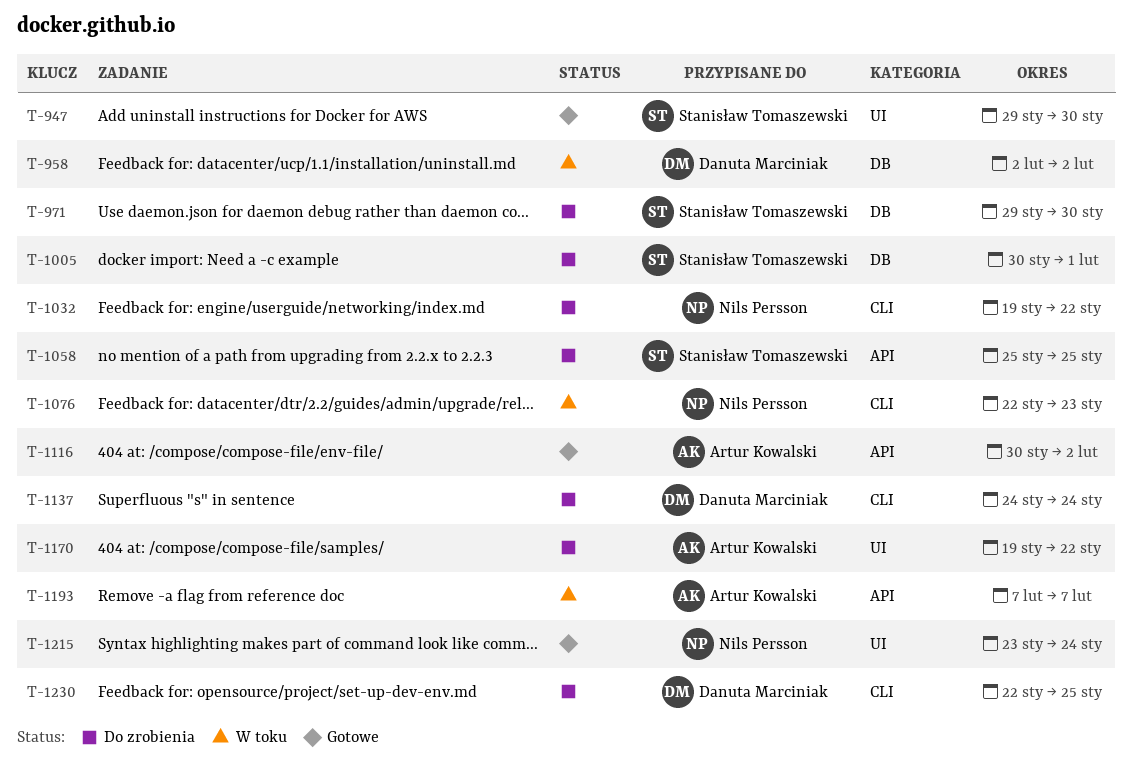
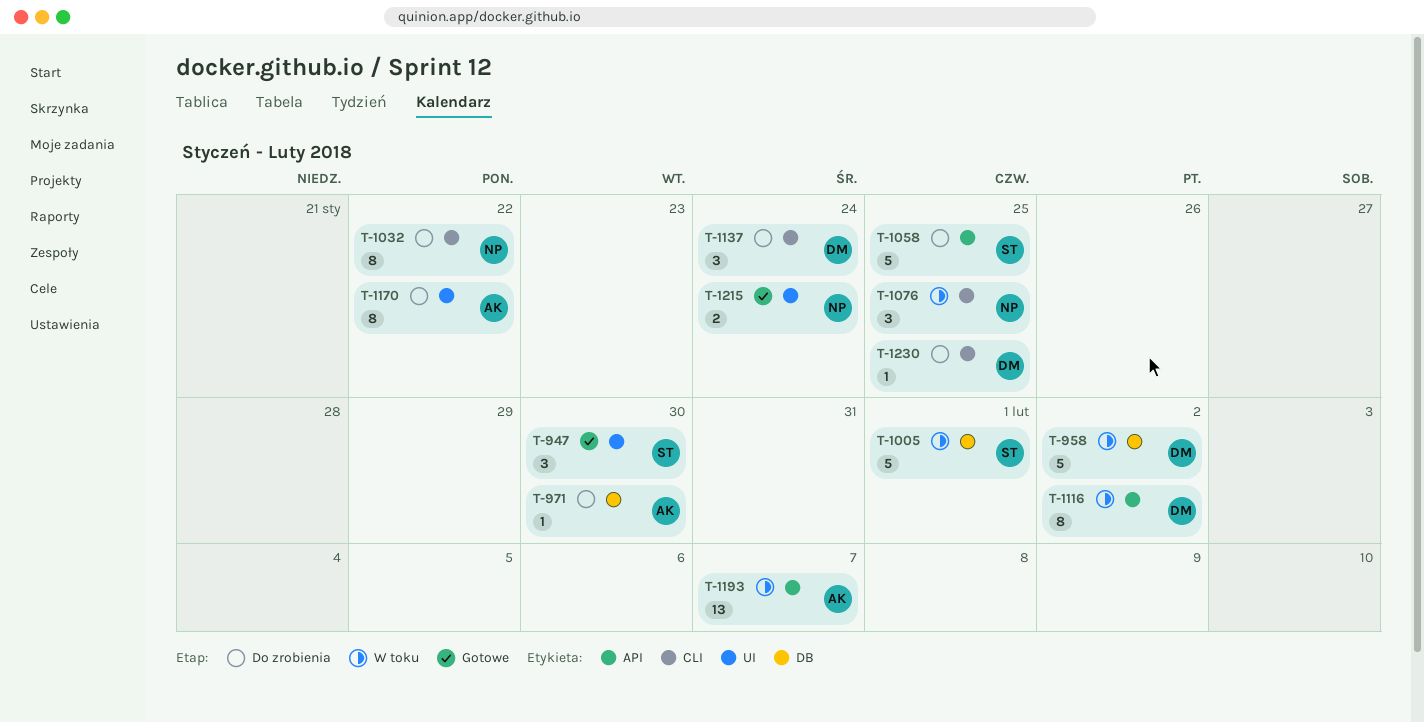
T-971, owner: Stanisław Tomaszewski -> Artur Kowalski
T-1005, status: Do zrobienia -> W toku
T-1076, due: Jan 23 -> Jan 25
T-1116, status: Gotowe -> W toku
T-1116, owner: Artur Kowalski -> Danuta Marciniak

